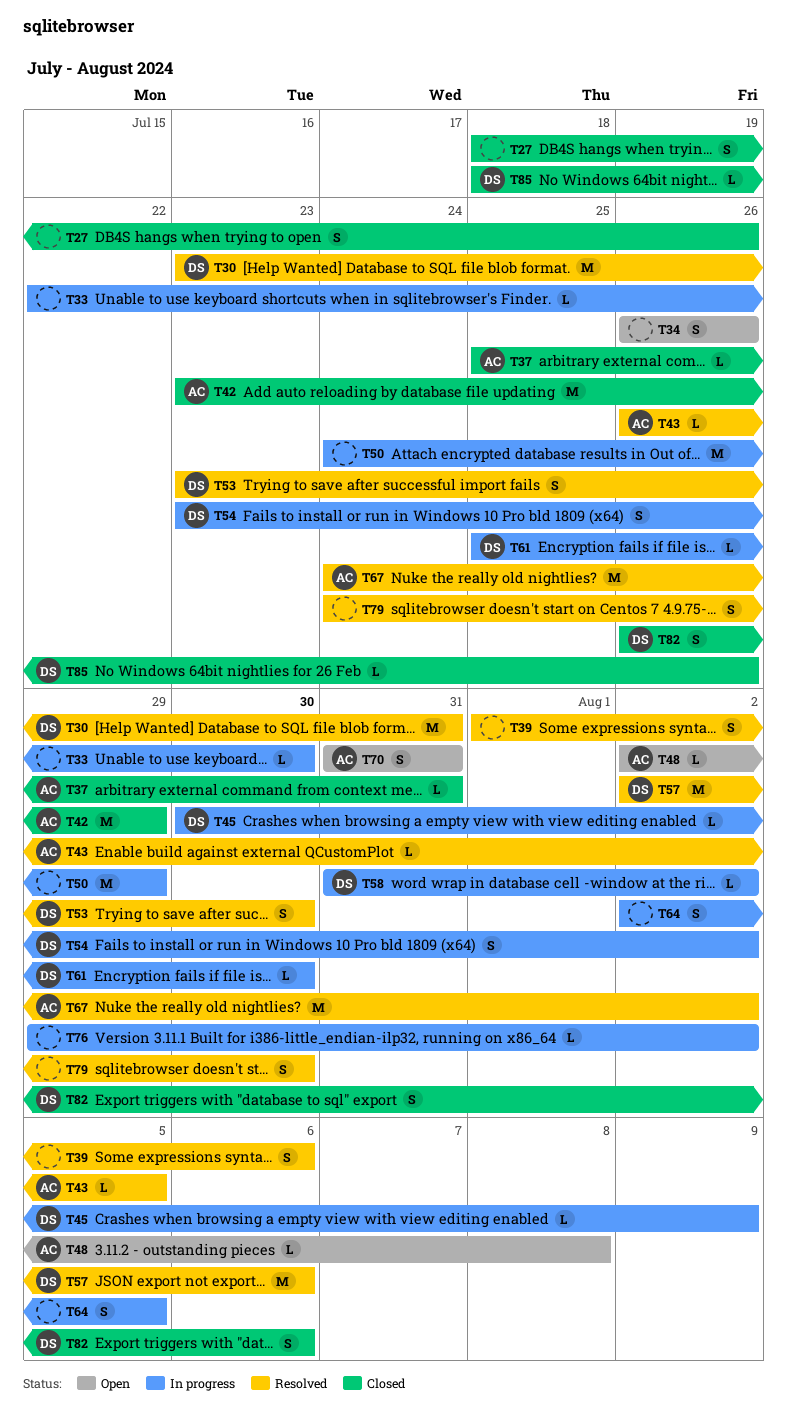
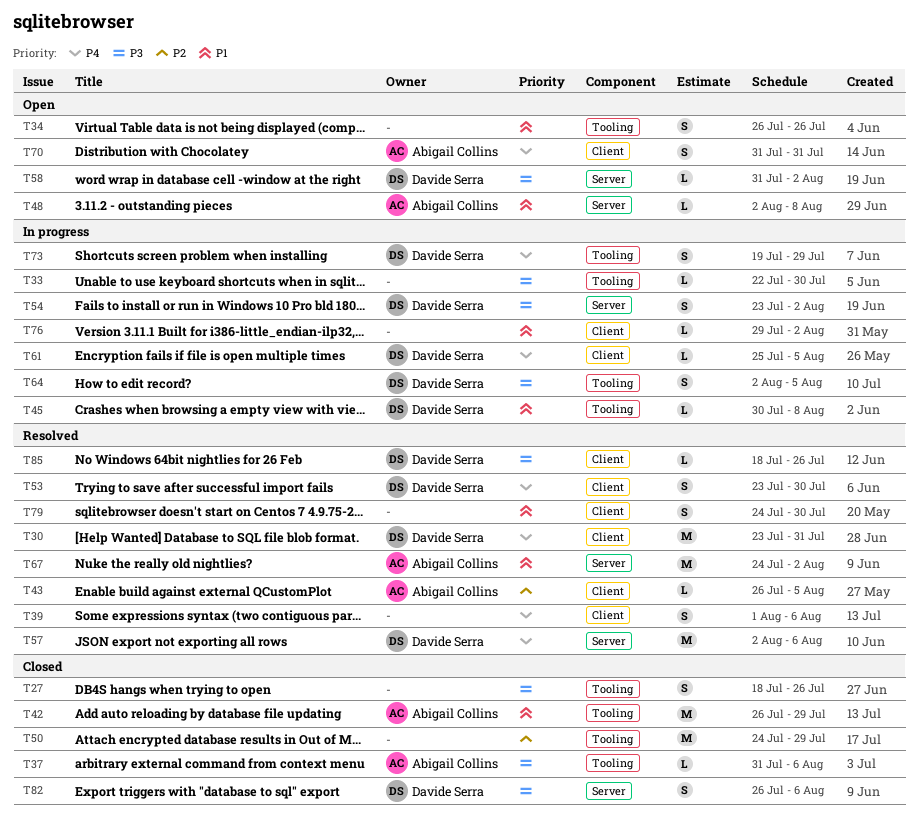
T37, start: Jul 25 -> Jul 31
T37, due: Jul 31 -> Aug 6
T42, start: Jul 23 -> Jul 26
T45, due: Aug 9 -> Aug 8
T50, status: In progress -> Closed
T58, status: In progress -> Open
T61, due: Jul 30 -> Aug 5
T64, owner: none -> Davide Serra
T73: none -> present
T85, status: Closed -> Resolved

